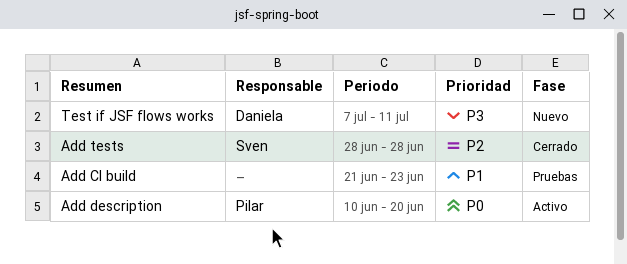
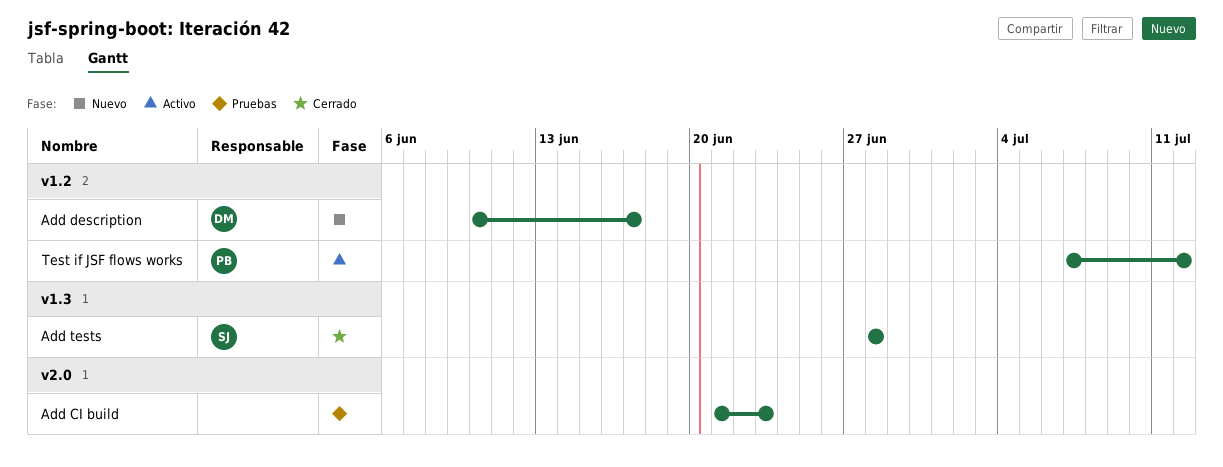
Add description, status: Activo -> Nuevo
Add description, owner: Pilar -> Daniela
Add description, due: Jun 20 -> Jun 17
Test if JSF flows works, status: Nuevo -> Activo
Test if JSF flows works, owner: Daniela -> Pilar
Test if JSF flows works, due: Jul 11 -> Jul 12

